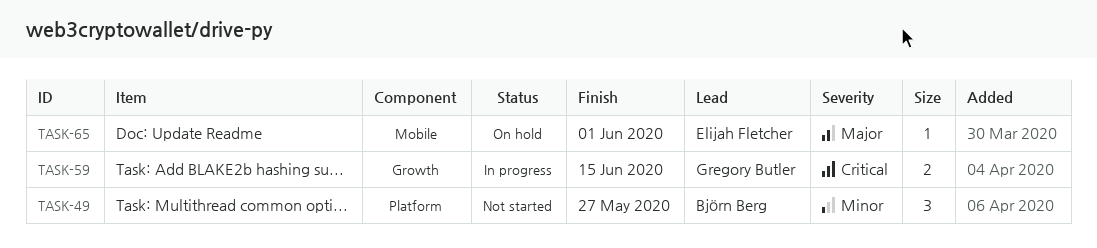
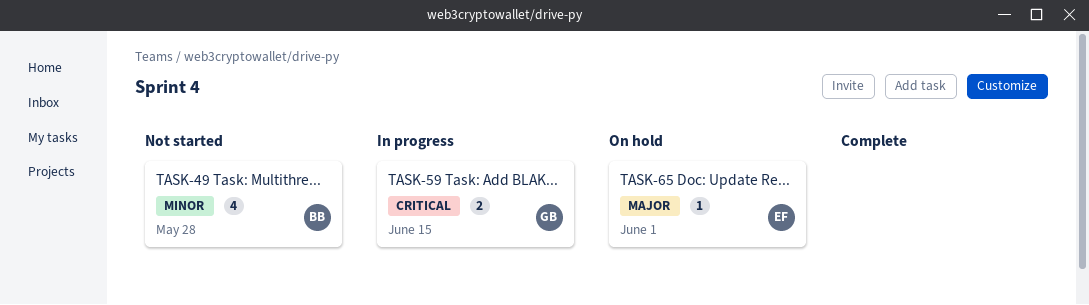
TASK-49, estimate: 3 -> 4
TASK-49, due: May 27 -> May 28

